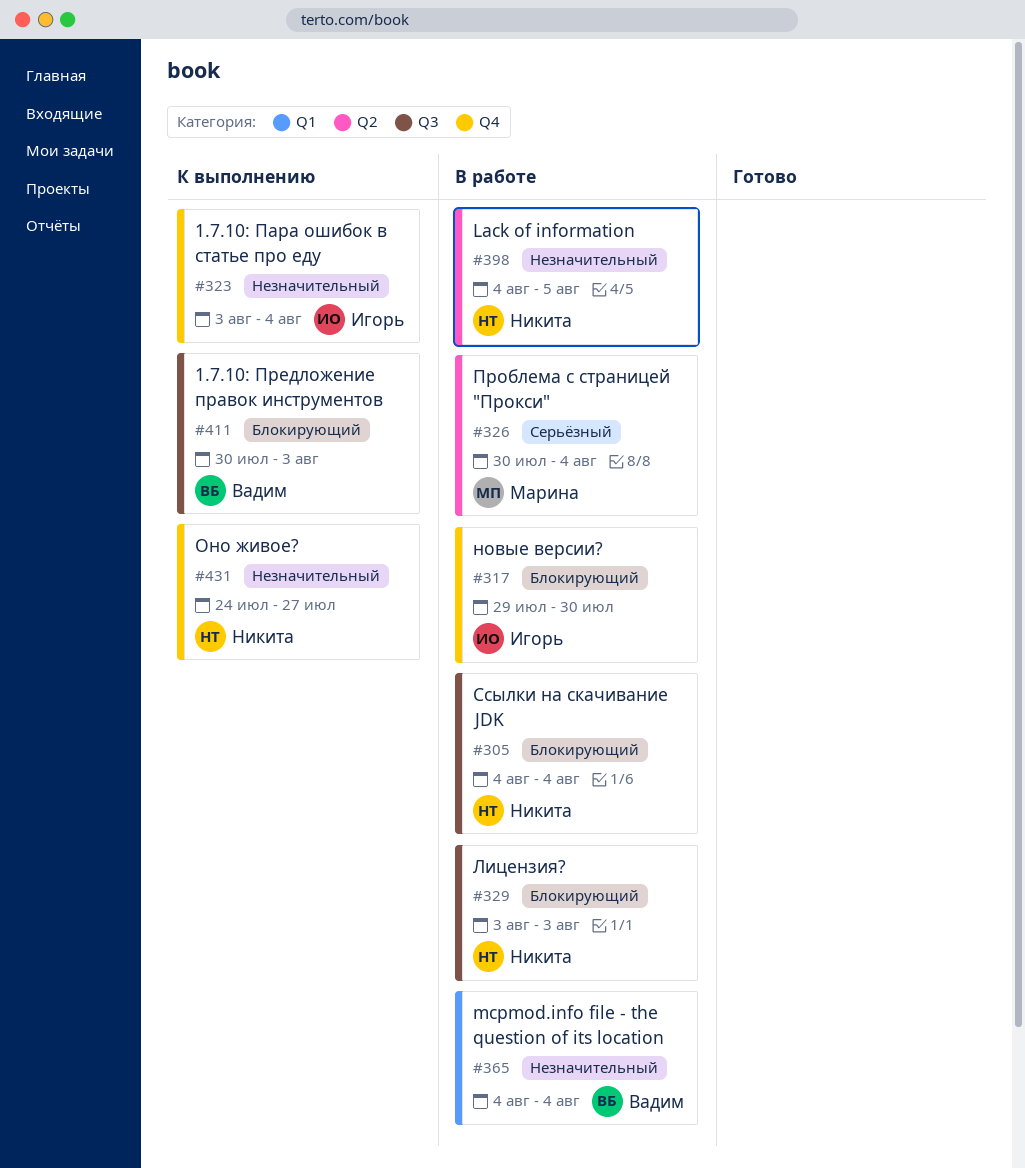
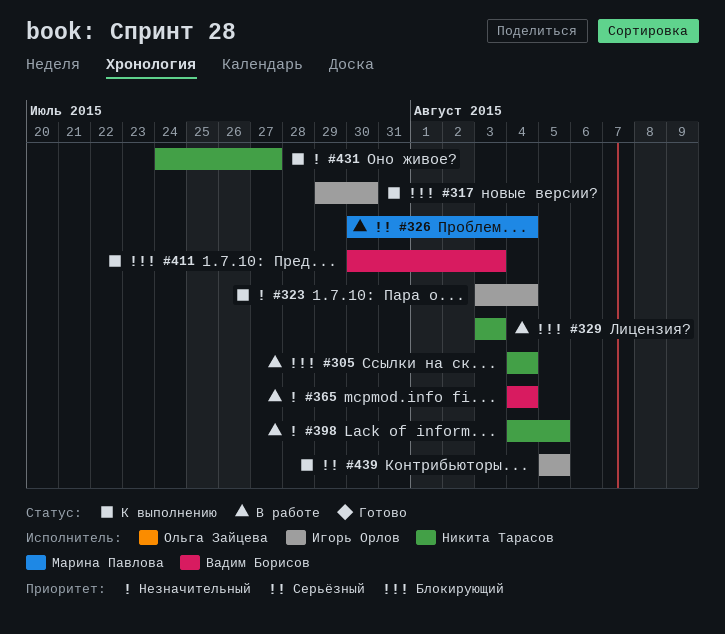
#317, status: В работе -> К выполнению
#439: none -> present

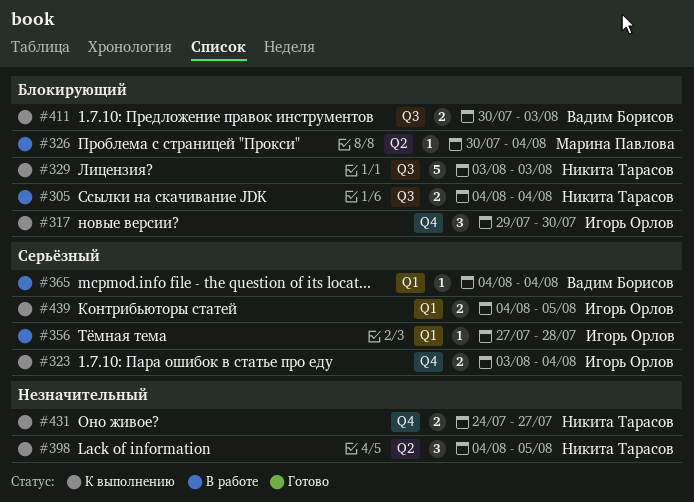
#323, priority: Незначительный -> Серьёзный
#326, priority: Серьёзный -> Блокирующий
#329, status: В работе -> К выполнению
#356: none -> present
#365, priority: Незначительный -> Серьёзный
#398, status: В работе -> К выполнению
#439, start: Aug 5 -> Aug 4

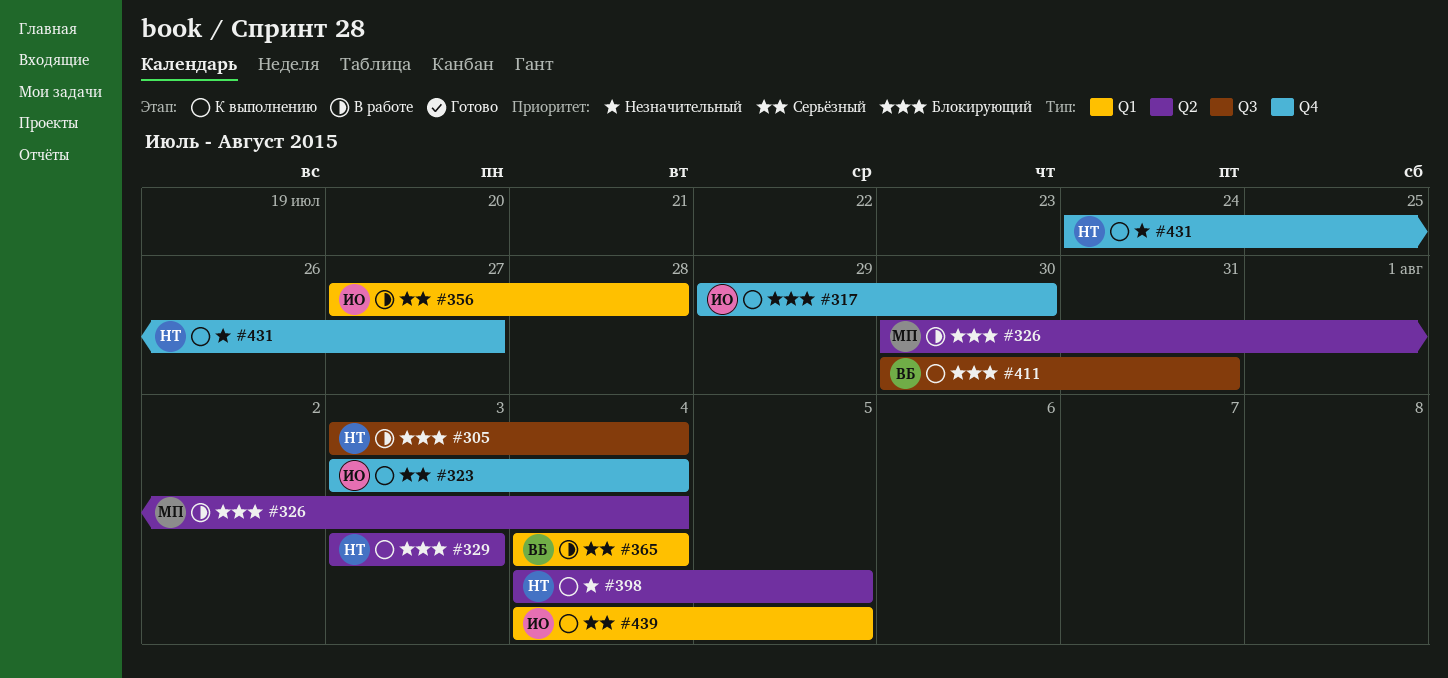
#305, start: Aug 4 -> Aug 3
#329, label: Q3 -> Q2
#411, due: Aug 3 -> Jul 31

